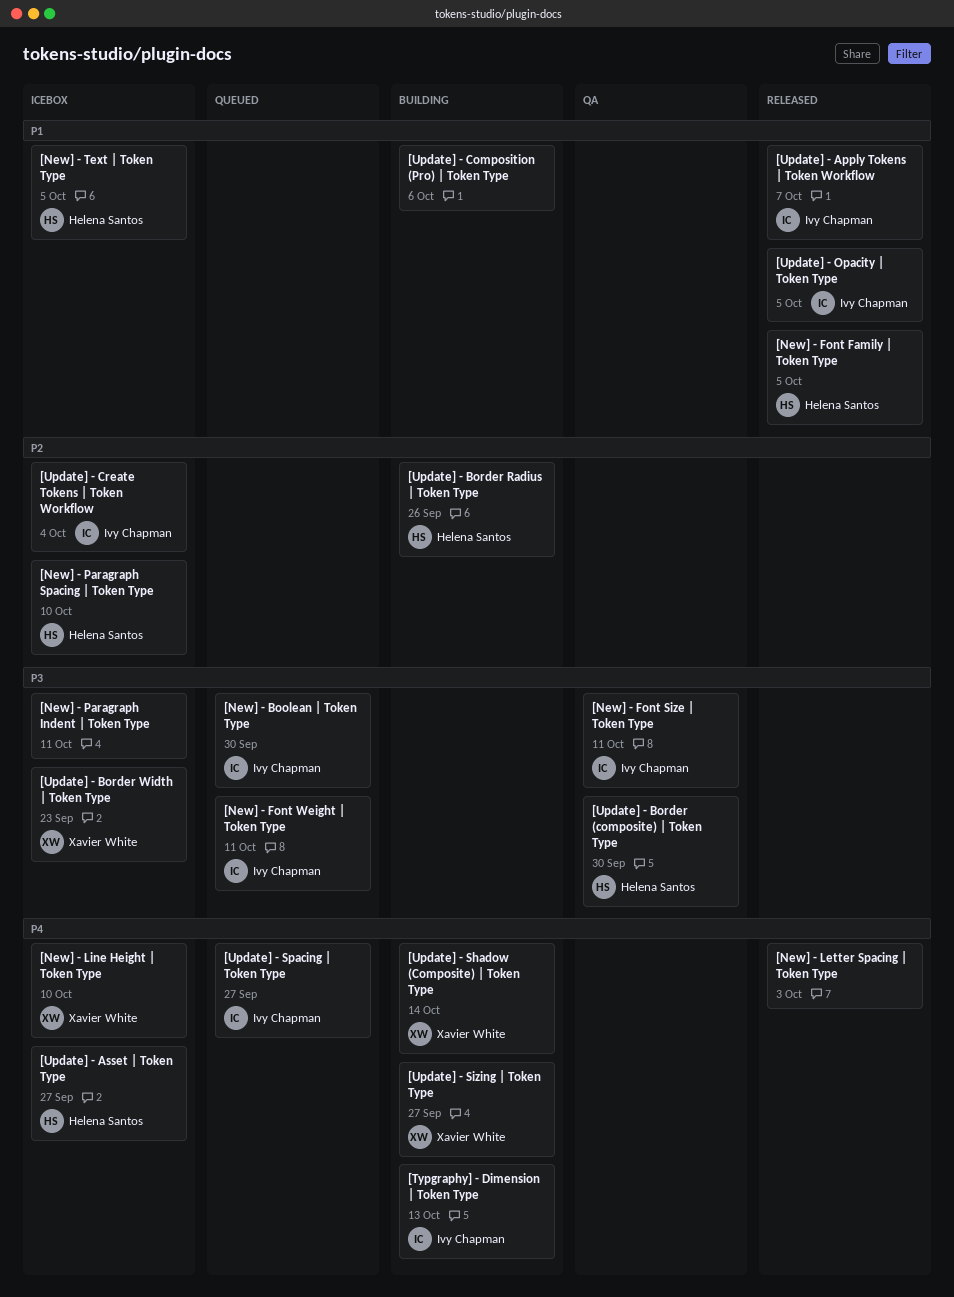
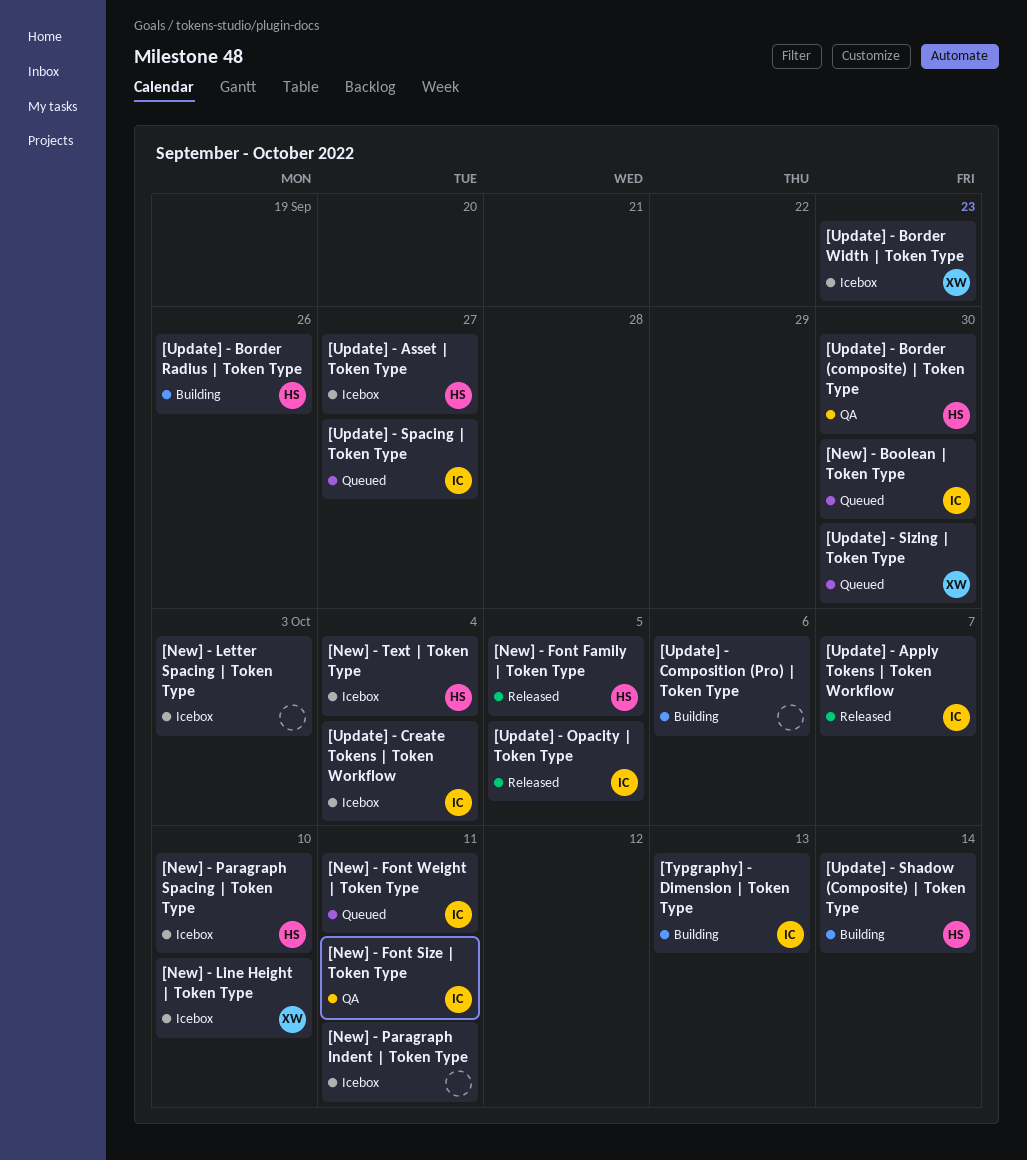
[New] - Letter Spacing | Token Type, status: Released -> Icebox
[New] - Text | Token Type, due: Oct 5 -> Oct 4
[Update] - Shadow (Composite) | Token Type, owner: Xavier White -> Helena Santos
[Update] - Sizing | Token Type, status: Building -> Queued
[Update] - Sizing | Token Type, due: Sep 27 -> Sep 30

